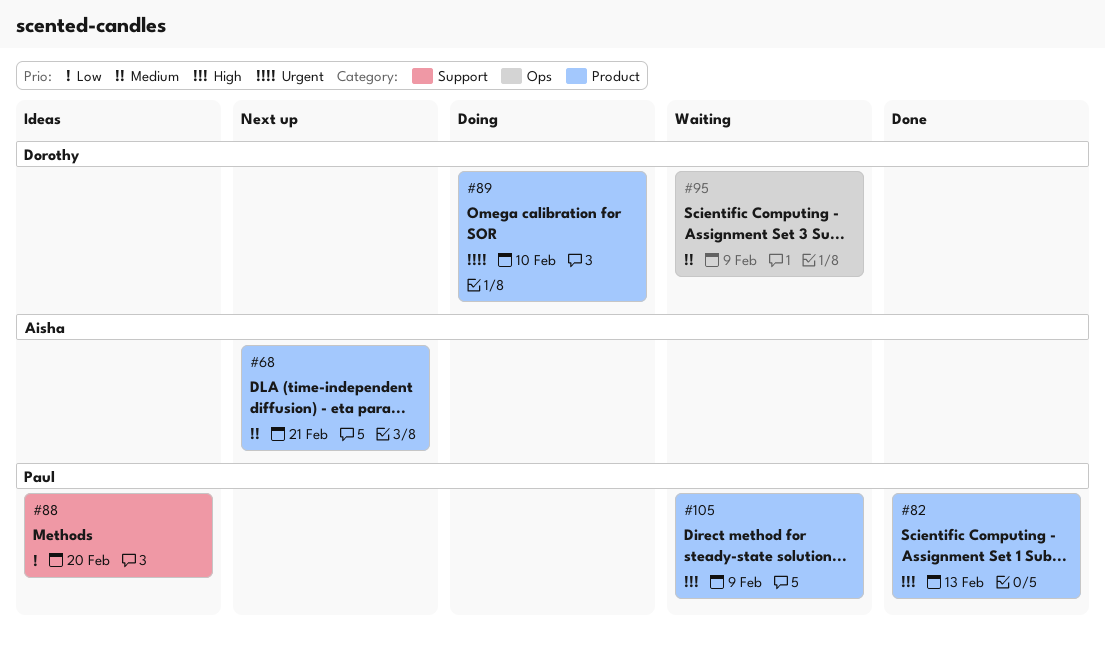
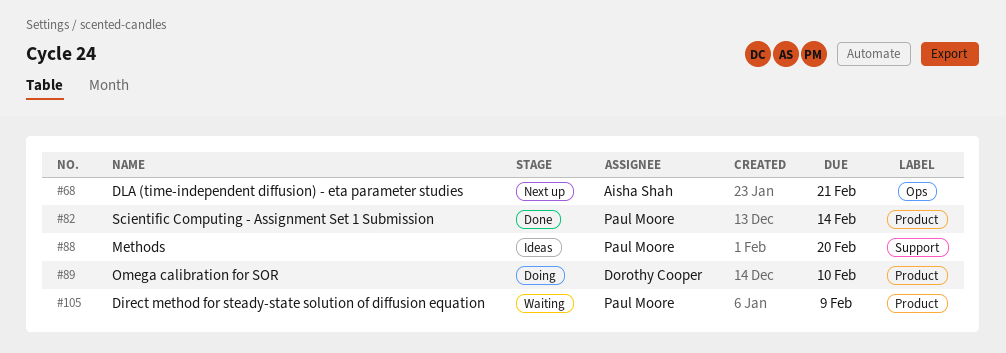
#68, label: Product -> Ops
#82, due: Feb 13 -> Feb 14
#95: present -> none

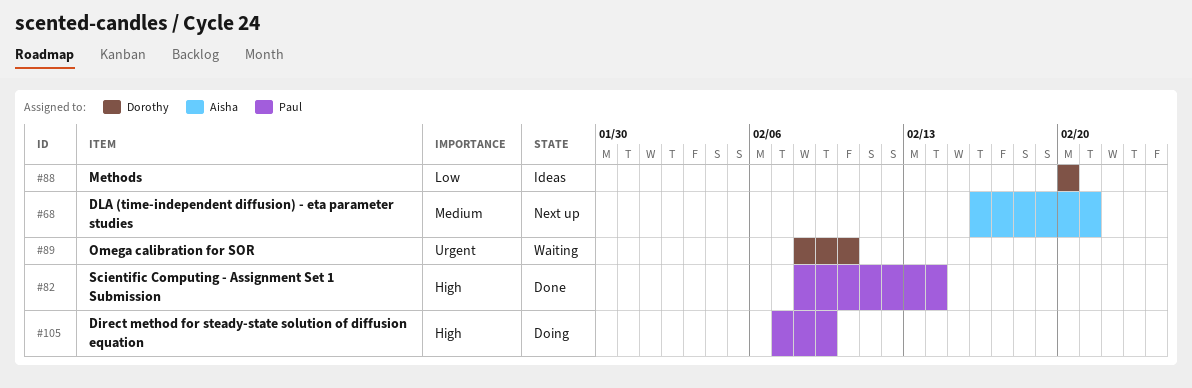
#88, owner: Paul Moore -> Dorothy Cooper
#89, status: Doing -> Waiting
#105, status: Waiting -> Doing

